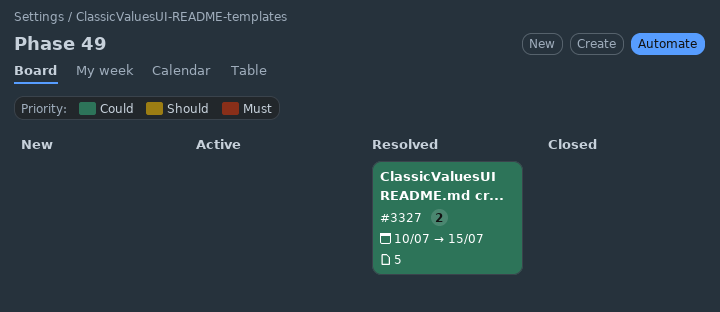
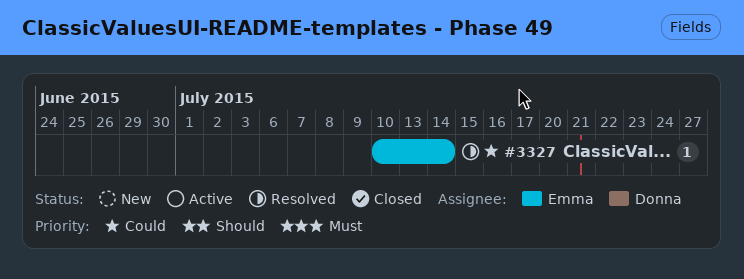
#3327, estimate: 2 -> 1
#3327, due: Jul 15 -> Jul 14

